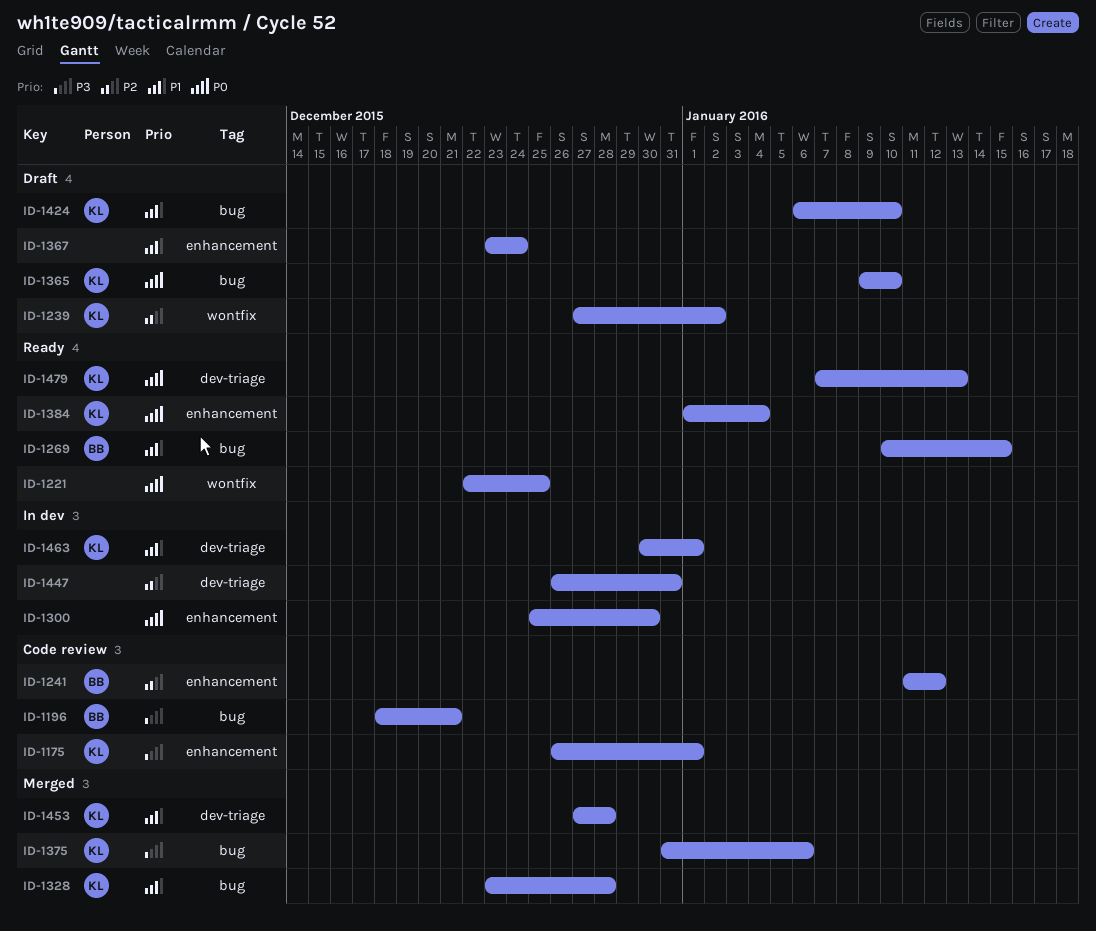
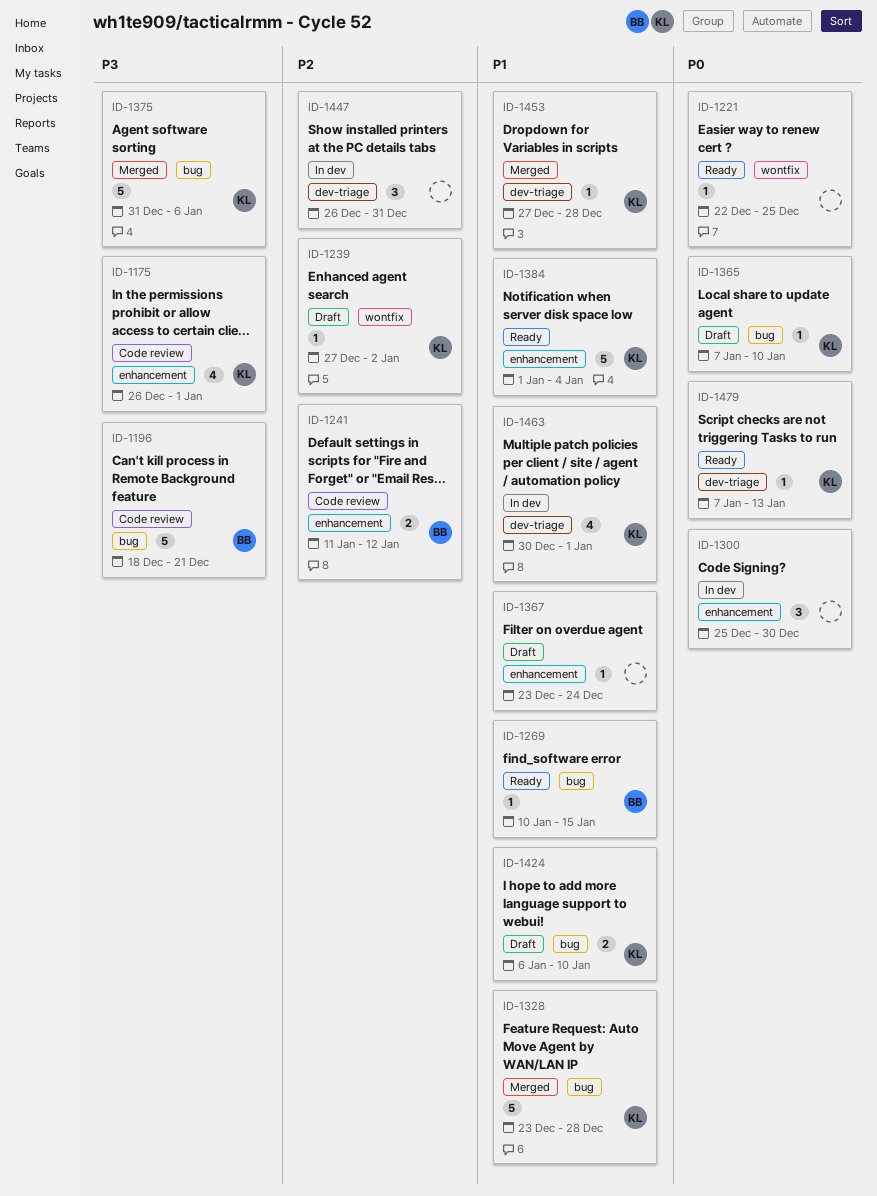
ID-1365, start: Jan 9 -> Jan 7
ID-1384, priority: P0 -> P1

